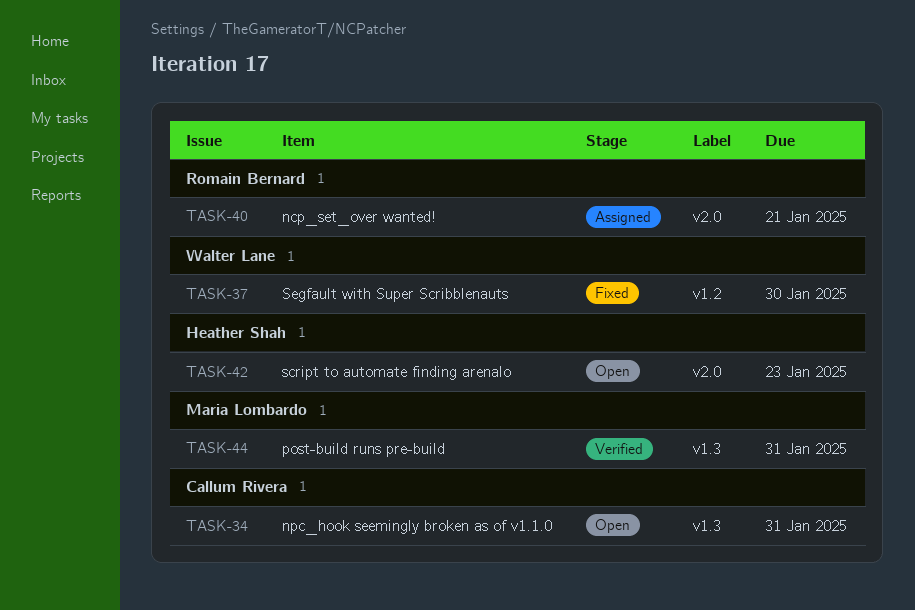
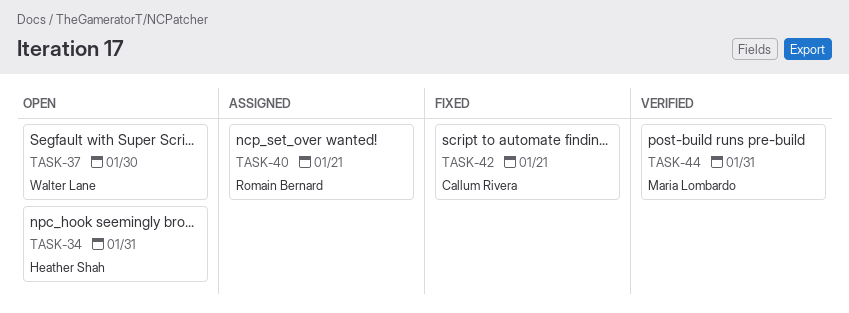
TASK-34, owner: Callum Rivera -> Heather Shah
TASK-37, status: Fixed -> Open
TASK-42, status: Open -> Fixed
TASK-42, owner: Heather Shah -> Callum Rivera
TASK-42, due: Jan 23 -> Jan 21

